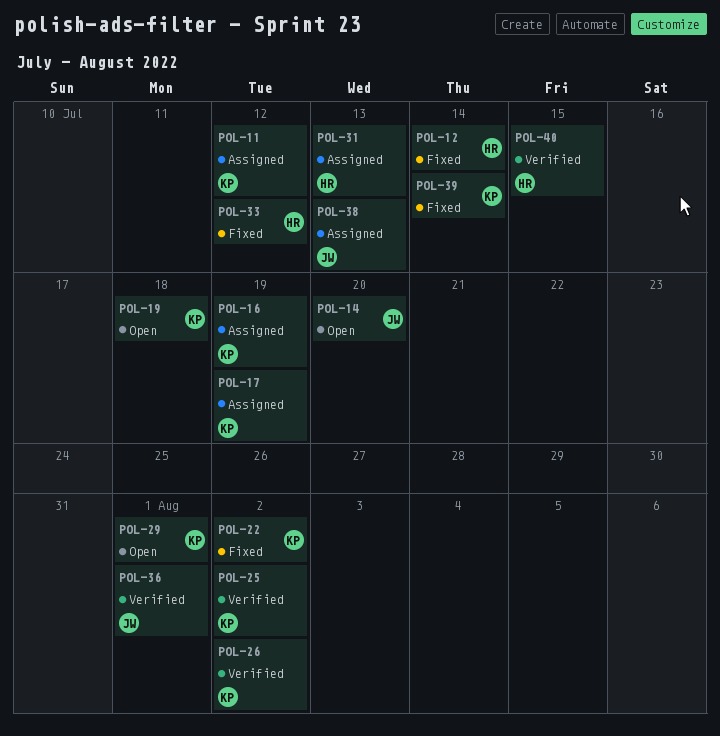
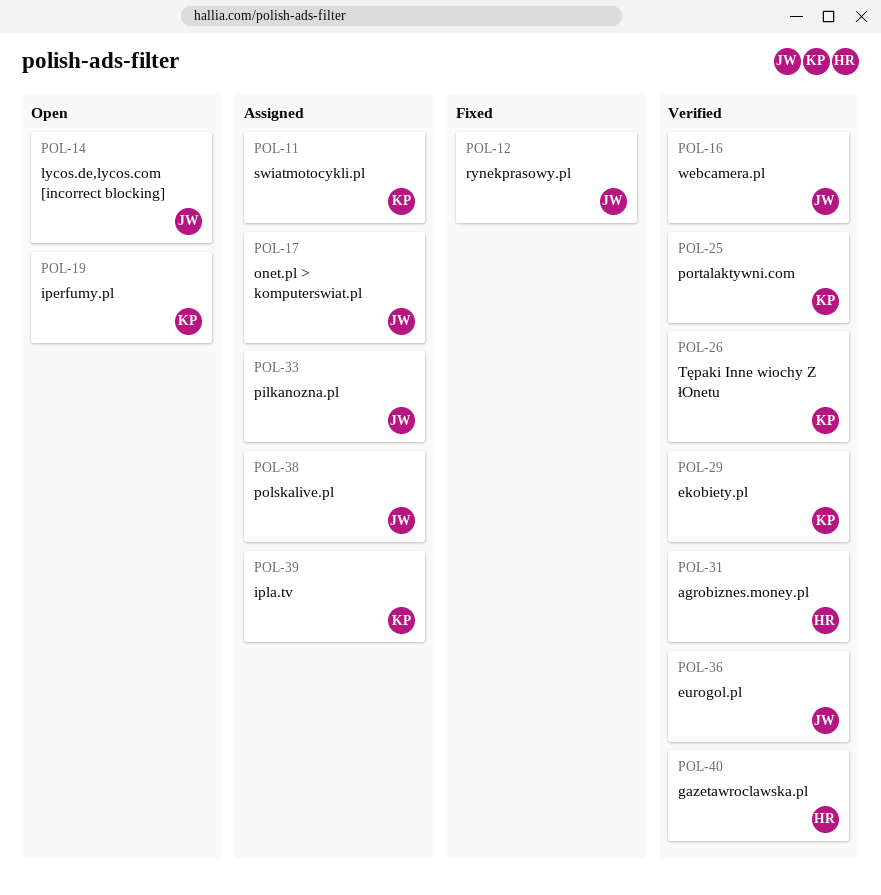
POL-12, owner: HR -> JW
POL-16, status: Assigned -> Verified
POL-16, owner: KP -> JW
POL-17, owner: KP -> JW
POL-22: present -> none
POL-29, status: Open -> Verified
POL-31, status: Assigned -> Verified
POL-33, status: Fixed -> Assigned
POL-33, owner: HR -> JW
POL-39, status: Fixed -> Assigned

